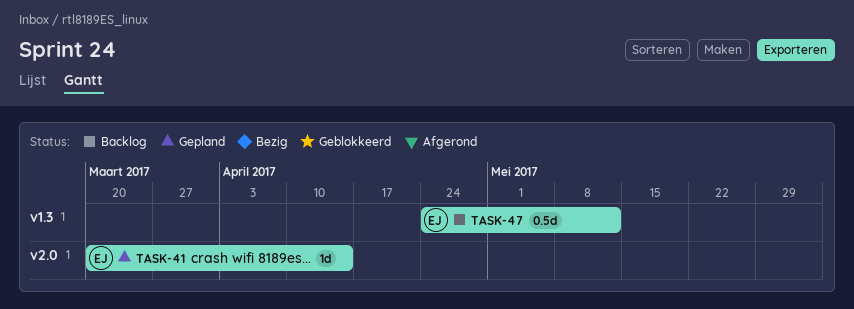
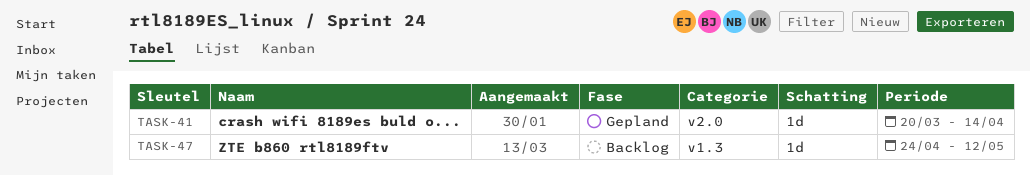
TASK-47, estimate: 0.5d -> 1d

